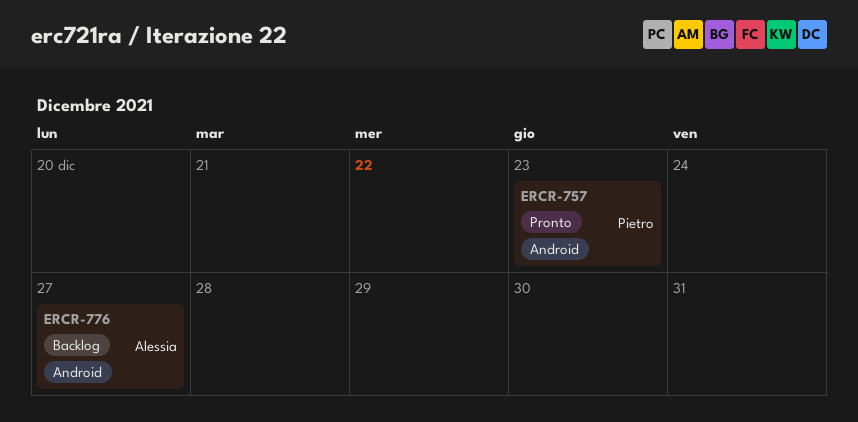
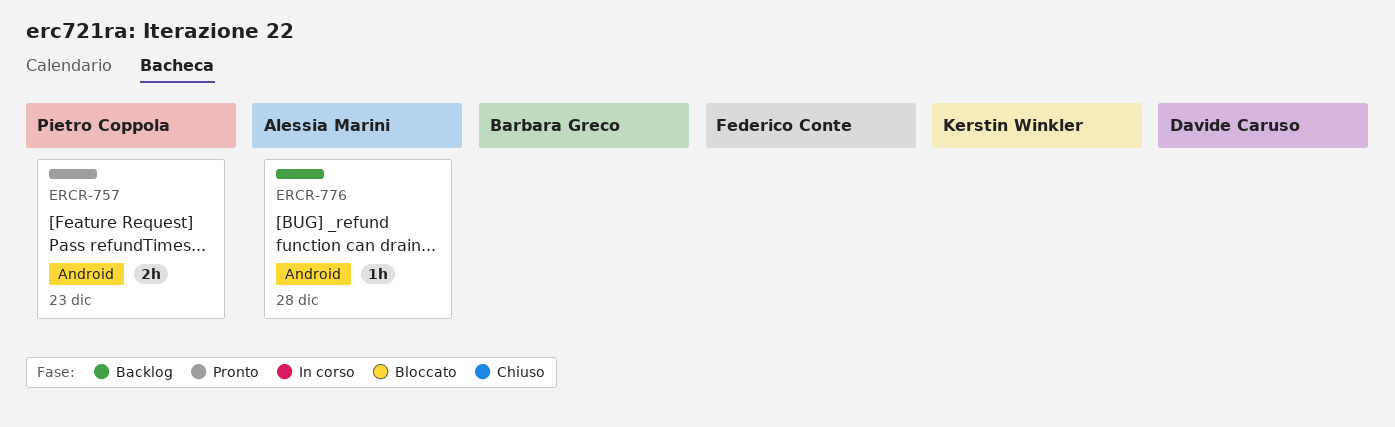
ERCR-776, due: Dec 27 -> Dec 28

